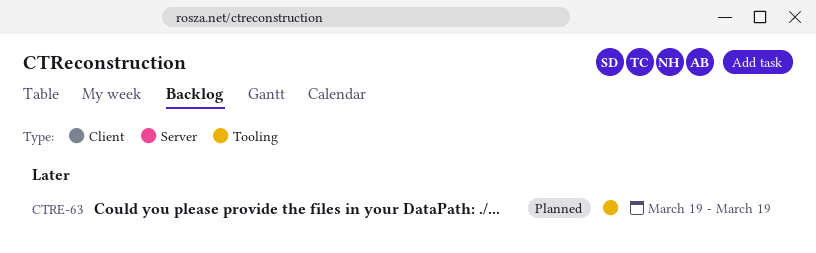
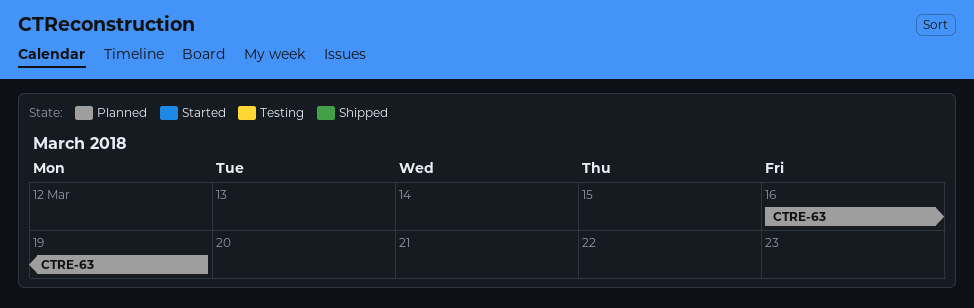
CTRE-63, start: Mar 19 -> Mar 16

